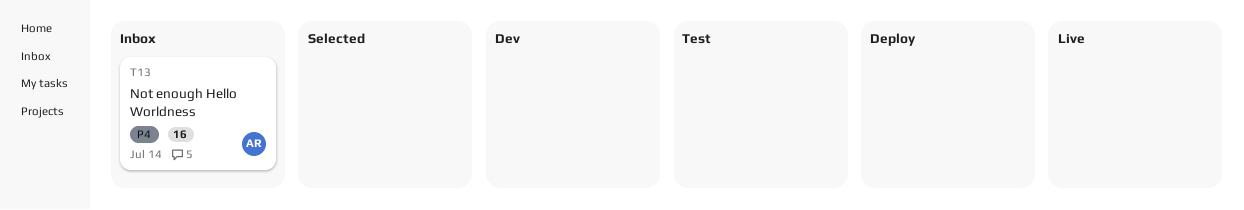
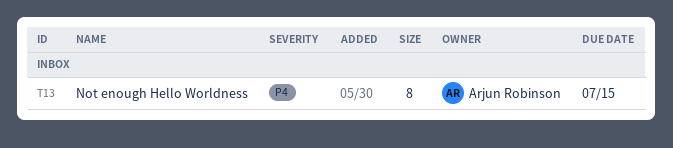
T13, estimate: 16 -> 8
T13, due: Jul 14 -> Jul 15

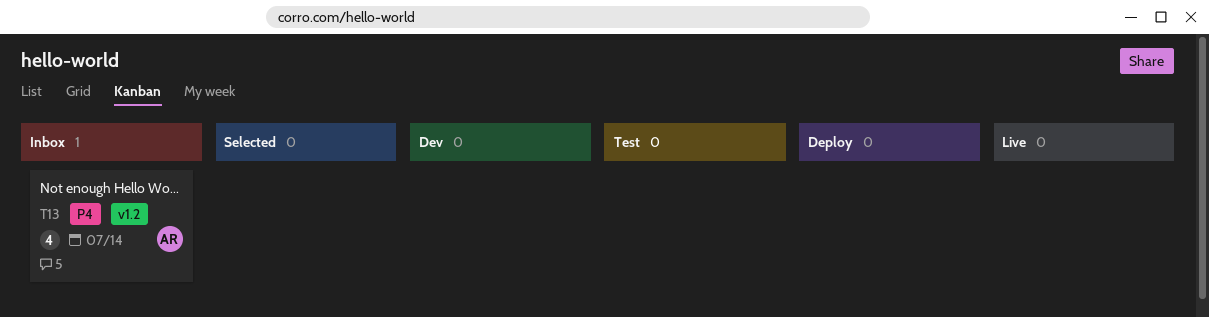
T13, estimate: 8 -> 4
T13, due: Jul 15 -> Jul 14

